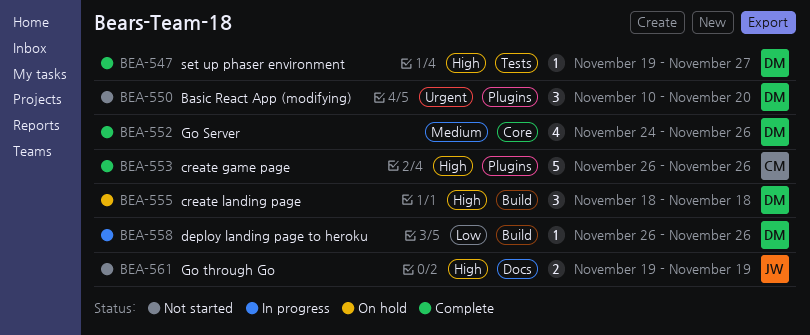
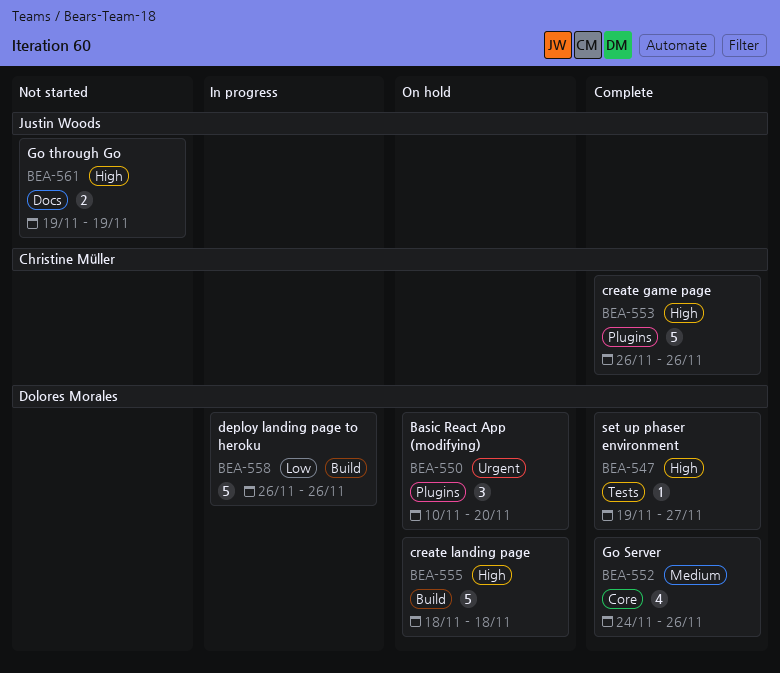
BEA-550, status: Not started -> On hold
BEA-555, estimate: 3 -> 5
BEA-558, estimate: 1 -> 5

